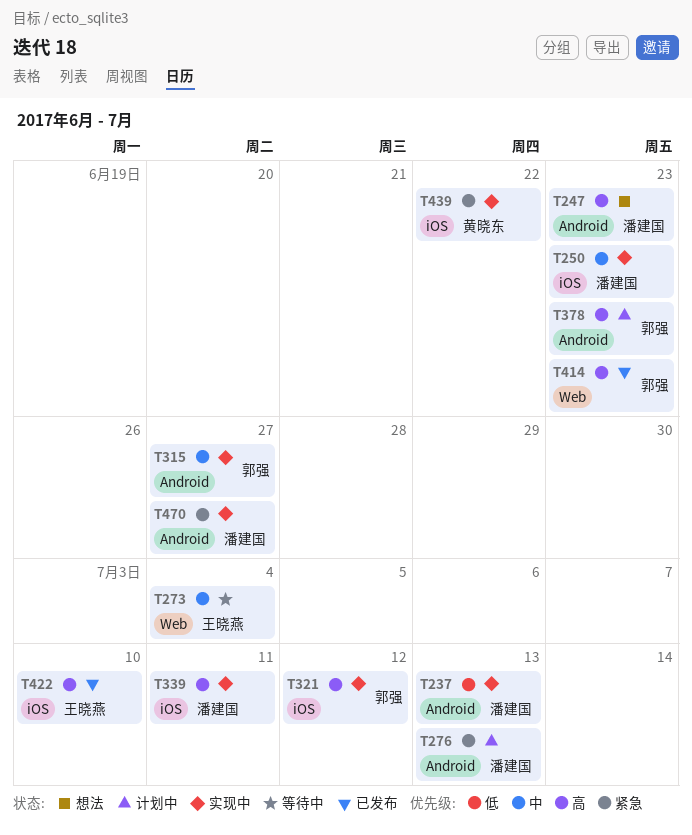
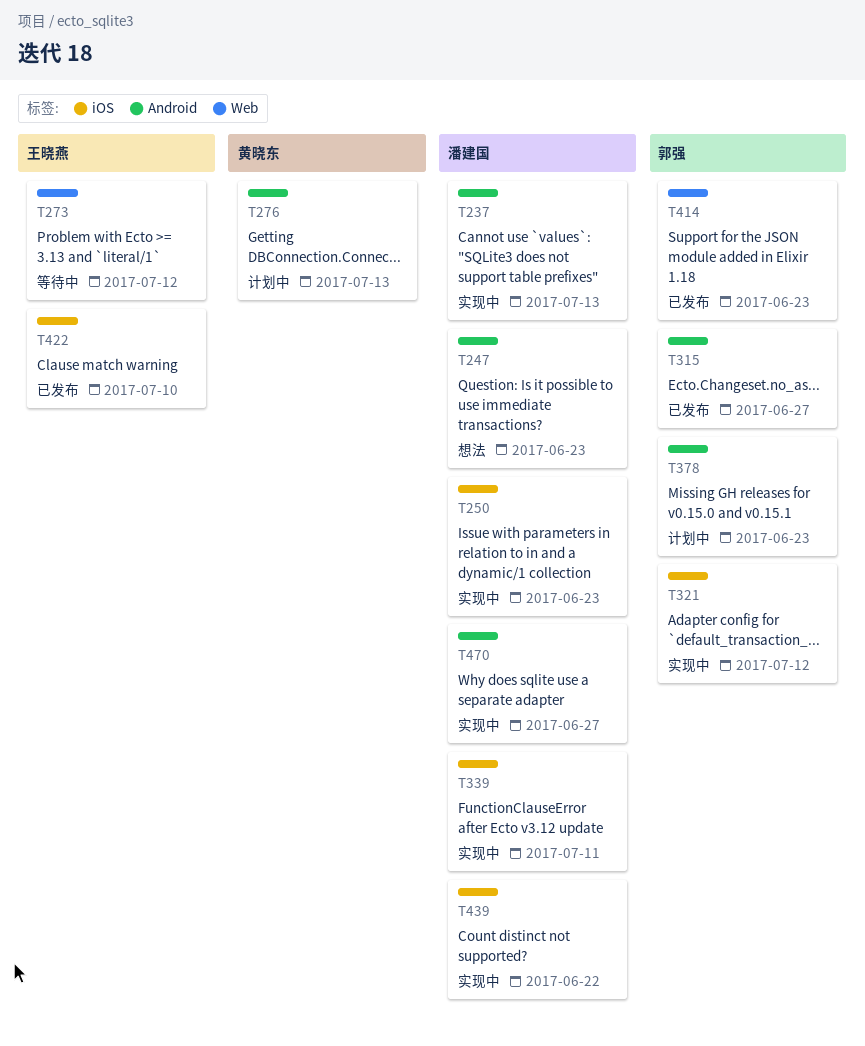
T273, due: Jul 4 -> Jul 12
T276, owner: 潘建国 -> 黄晓东
T315, status: 实现中 -> 已发布
T439, owner: 黄晓东 -> 潘建国

